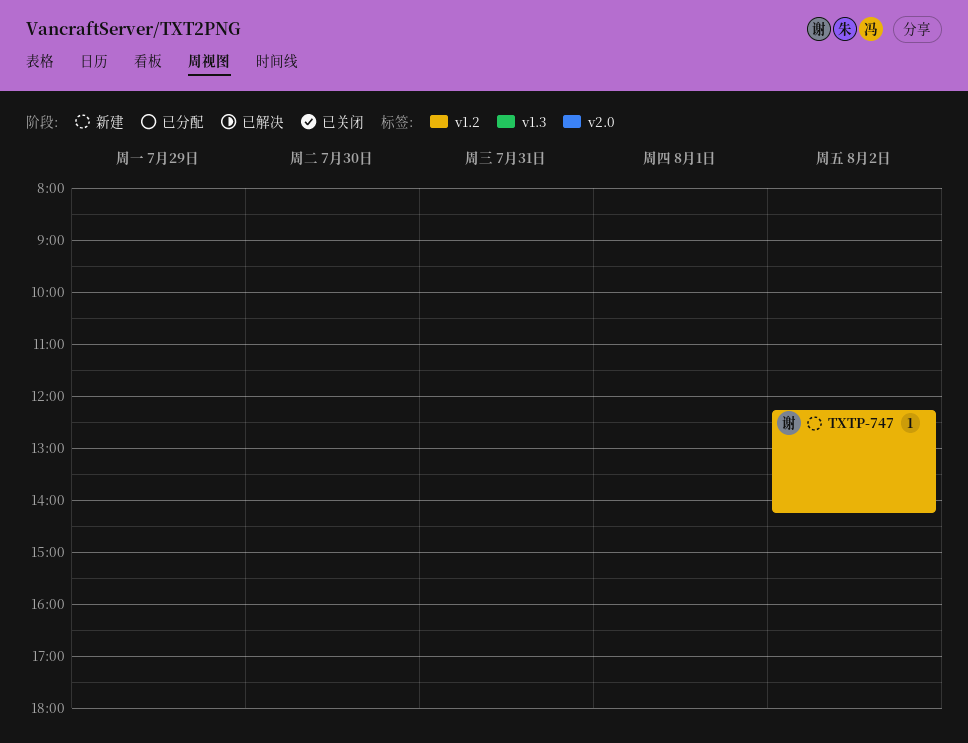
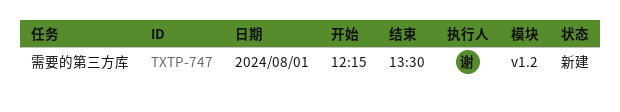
TXTP-747, day: Aug 2 -> Aug 1
TXTP-747, ends: 14:15 -> 13:30

